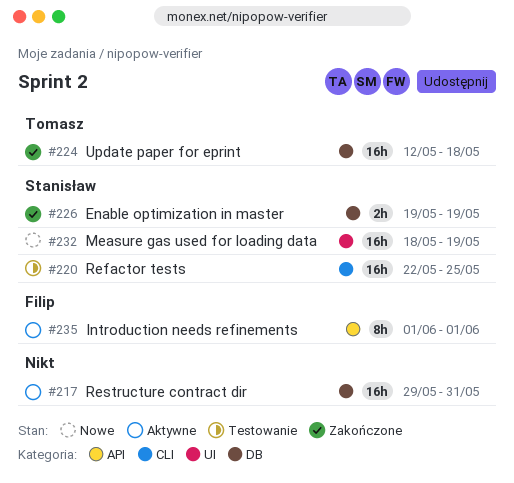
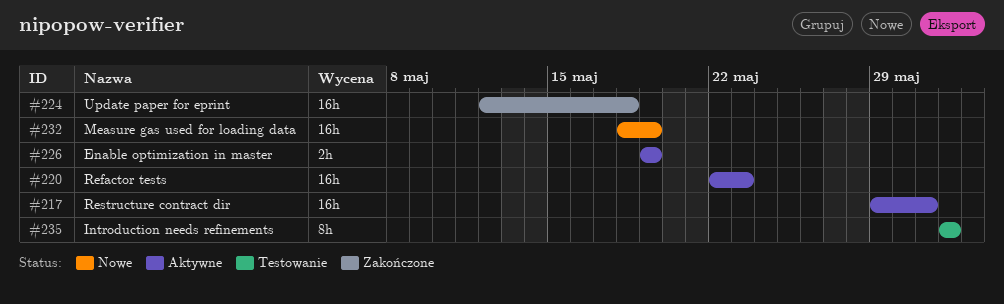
#220, status: Testowanie -> Aktywne
#220, due: May 25 -> May 23
#226, status: Zakończone -> Aktywne
#235, status: Aktywne -> Testowanie

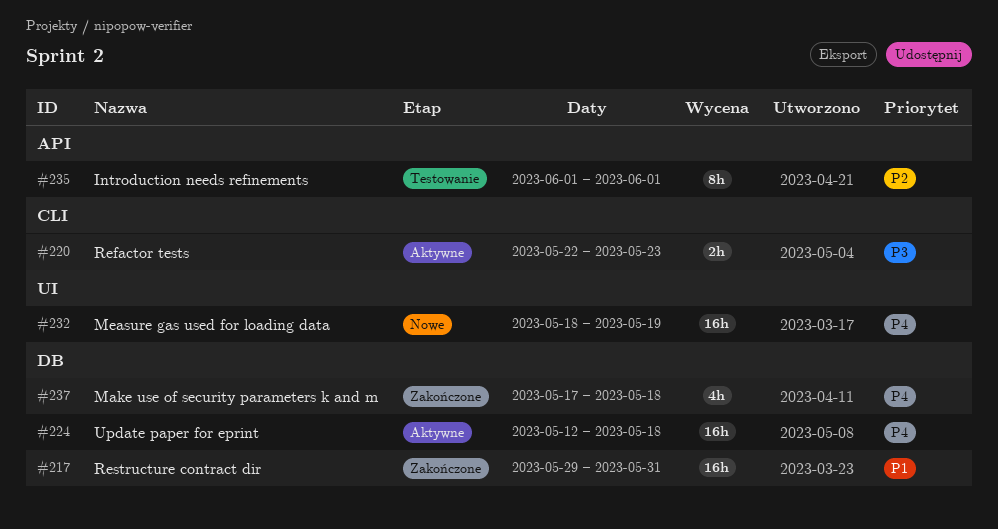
#217, status: Aktywne -> Zakończone
#220, estimate: 16h -> 2h
#224, status: Zakończone -> Aktywne
#226: present -> none
#237: none -> present

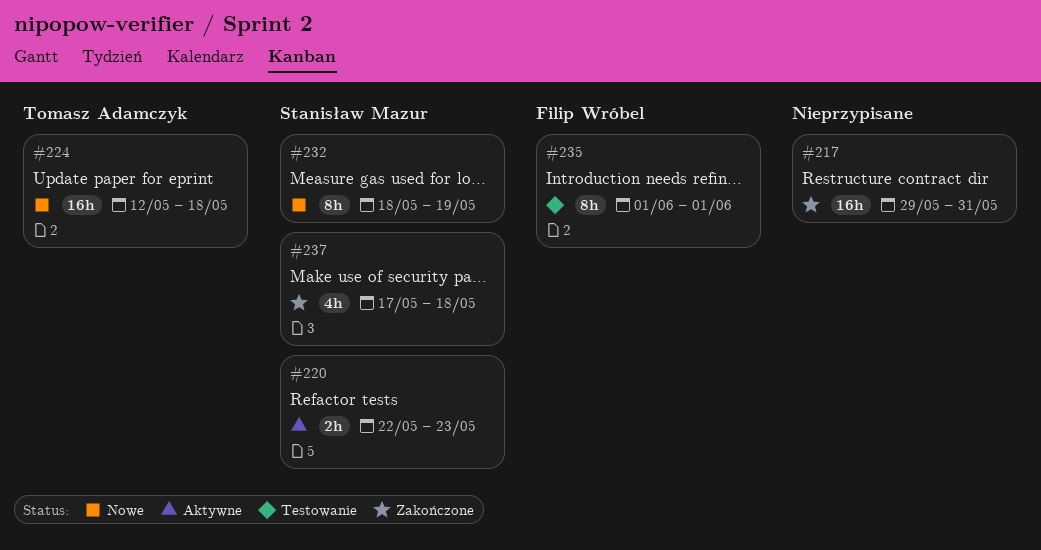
#224, status: Aktywne -> Nowe
#232, estimate: 16h -> 8h

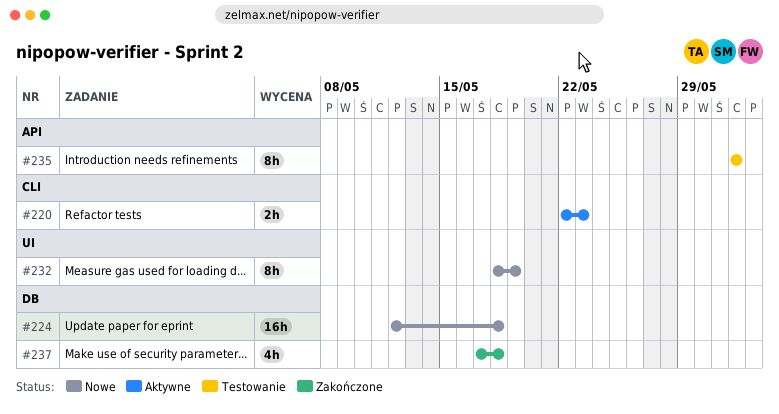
#217: present -> none

